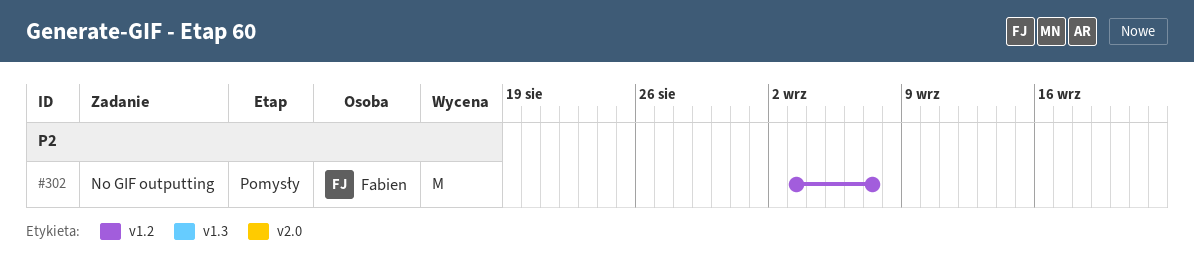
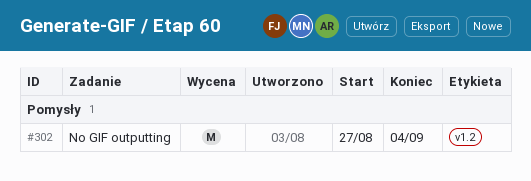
#302, start: Sep 3 -> Aug 27
#302, due: Sep 7 -> Sep 4

